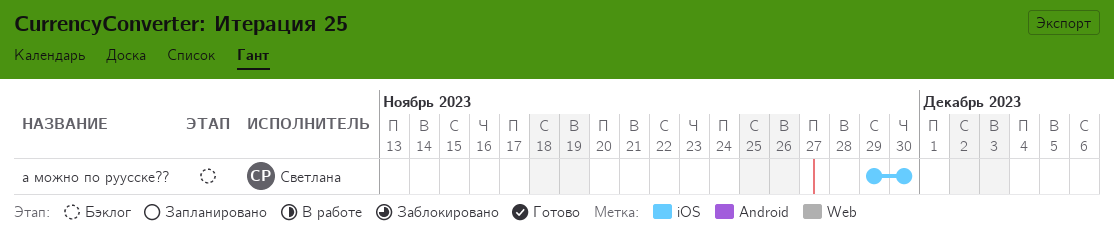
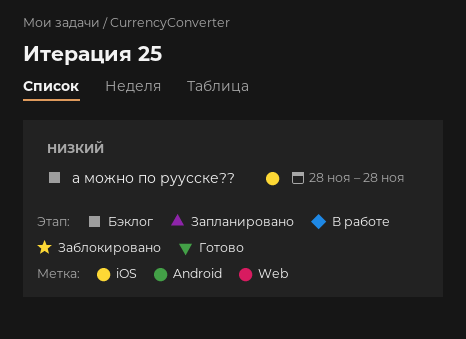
а можно по руусске??, start: Nov 29 -> Nov 28
а можно по руусске??, due: Nov 30 -> Nov 28

